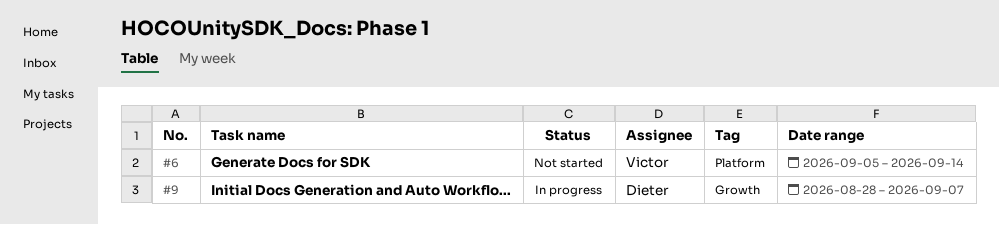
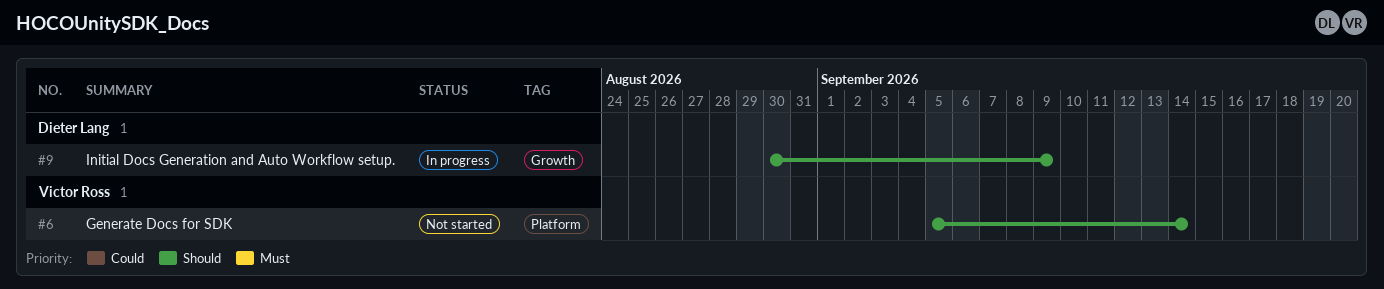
#9, start: Aug 28 -> Aug 30
#9, due: Sep 7 -> Sep 9

